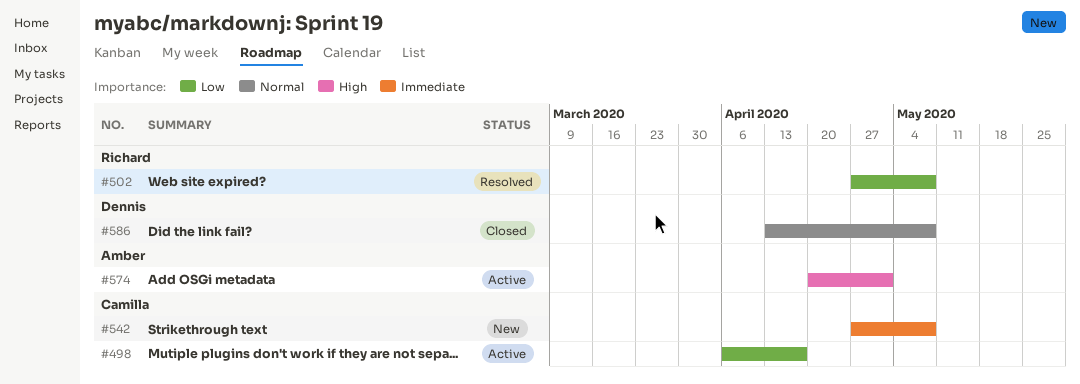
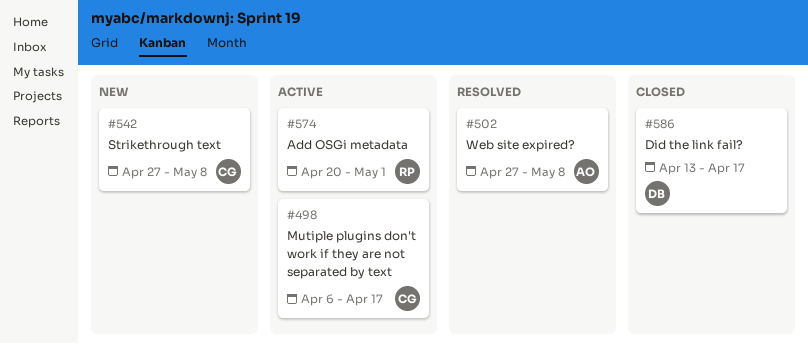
#502, owner: Richard -> Amber
#574, owner: Amber -> Richard
#586, due: May 8 -> Apr 17

